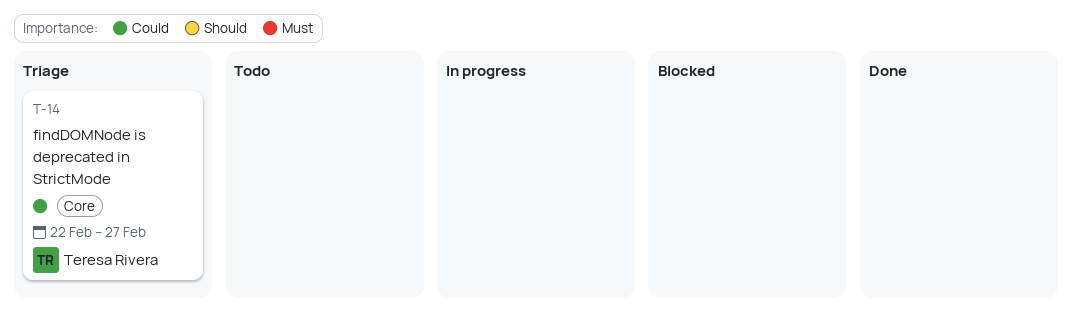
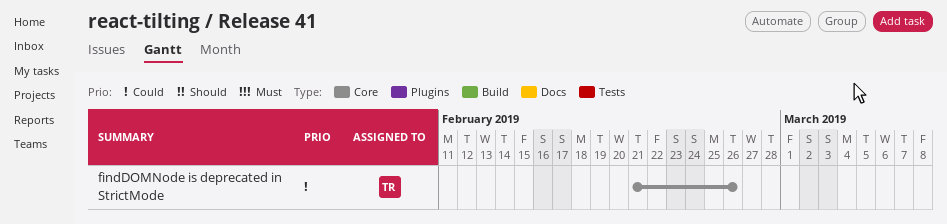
findDOMNode is deprecated in StrictMode, start: Feb 22 -> Feb 21
findDOMNode is deprecated in StrictMode, due: Feb 27 -> Feb 26

